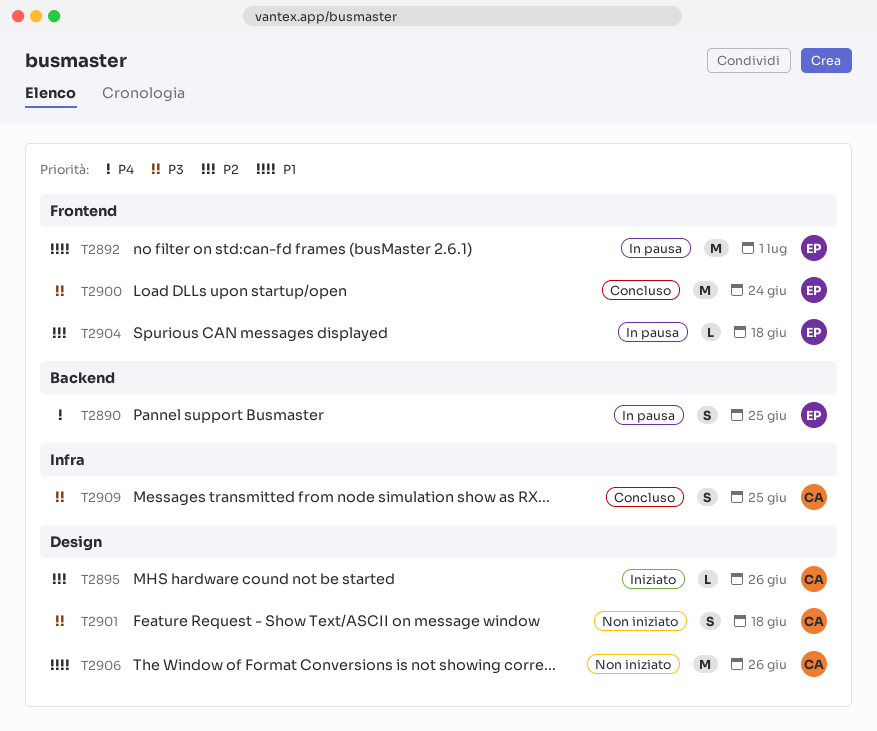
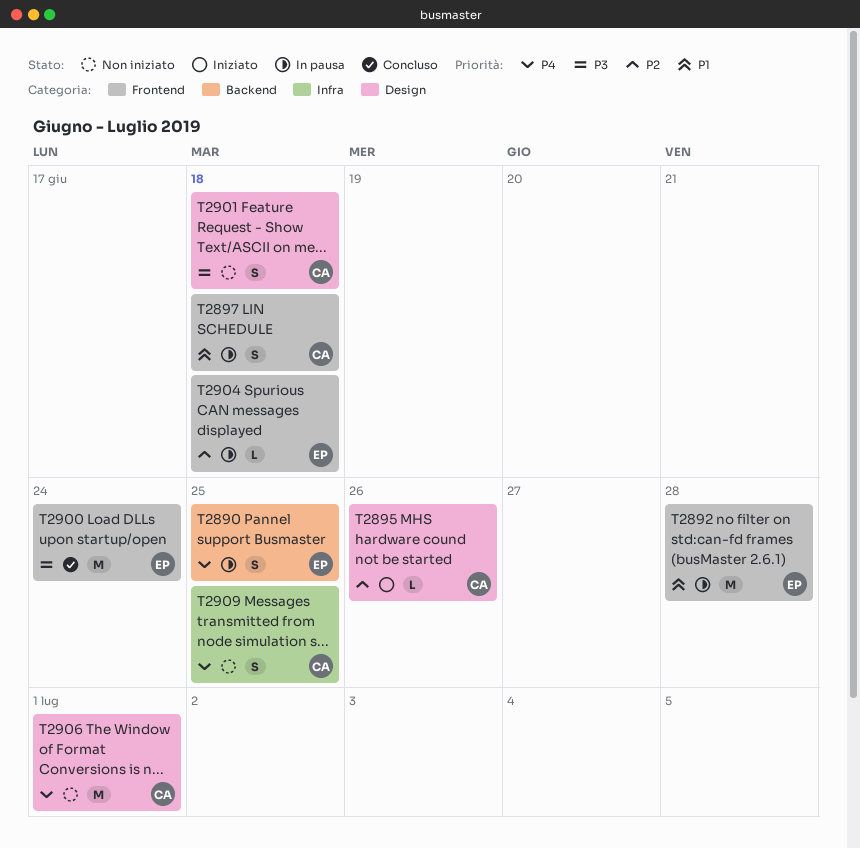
T2892, due: Jul 1 -> Jun 28
T2897: none -> present
T2906, priority: P1 -> P4
T2906, due: Jun 26 -> Jul 1
T2909, status: Concluso -> Non iniziato
T2909, priority: P3 -> P4

